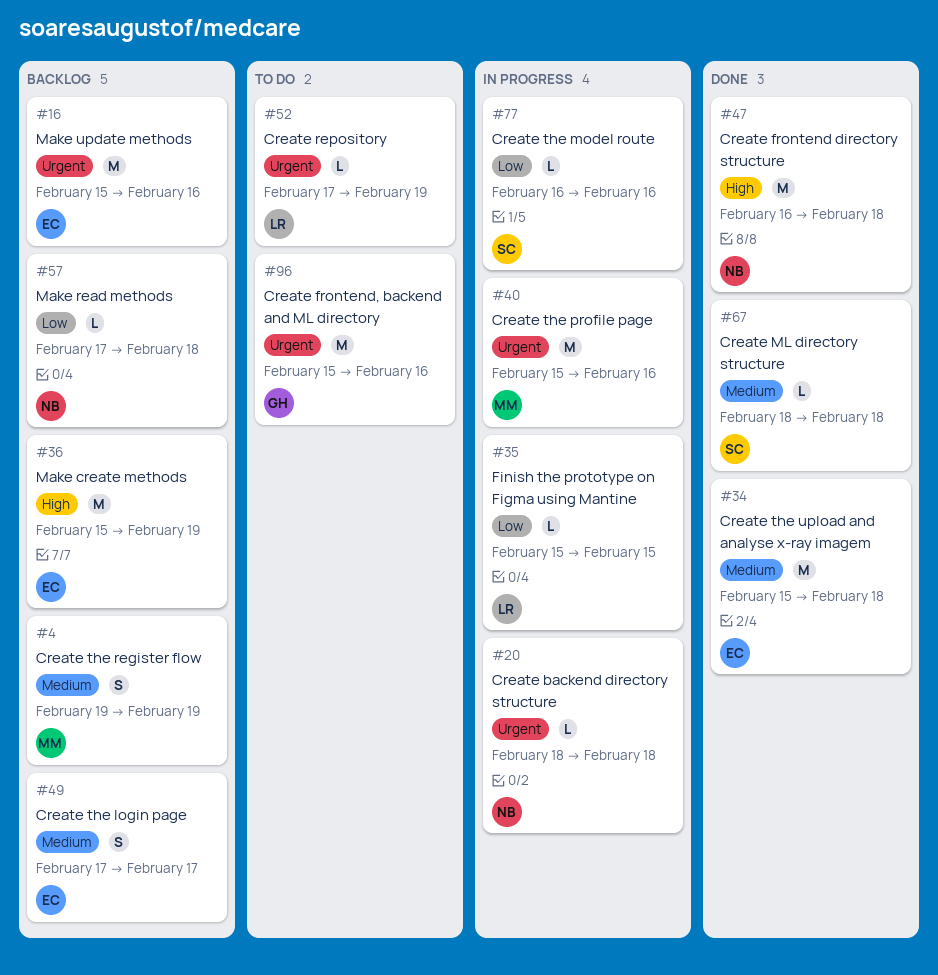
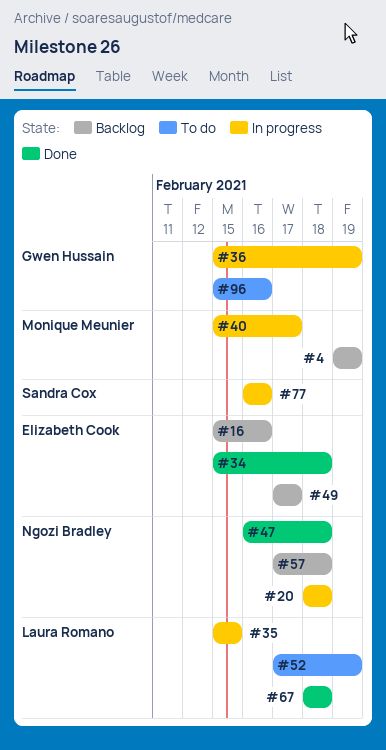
#36, status: Backlog -> In progress
#36, owner: Elizabeth Cook -> Gwen Hussain
#40, due: Feb 16 -> Feb 17
#67, owner: Sandra Cox -> Laura Romano

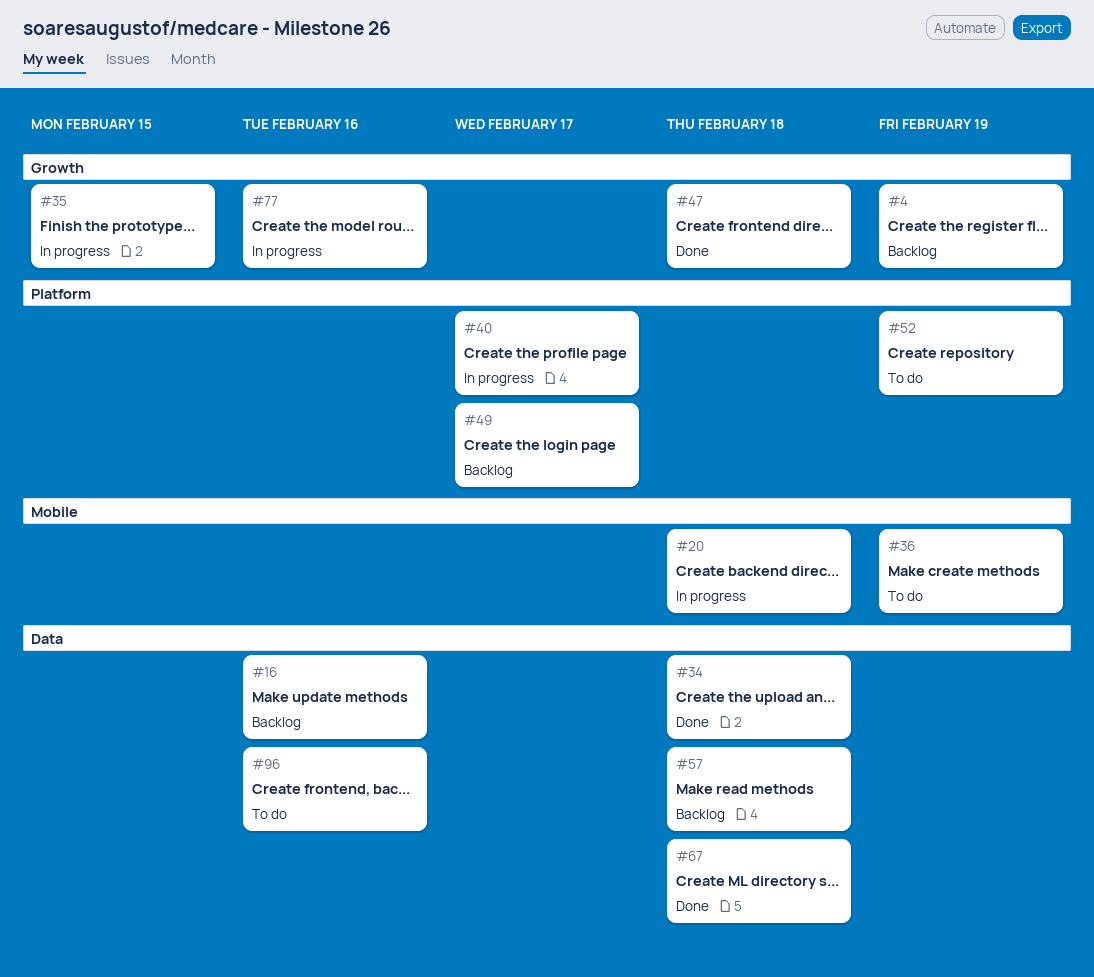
#36, status: In progress -> To do

